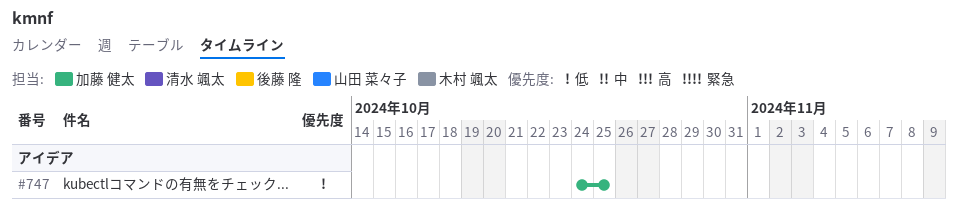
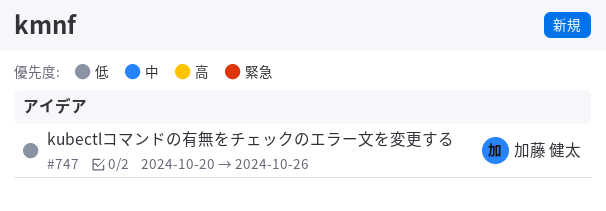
#747, start: Oct 24 -> Oct 20
#747, due: Oct 25 -> Oct 26

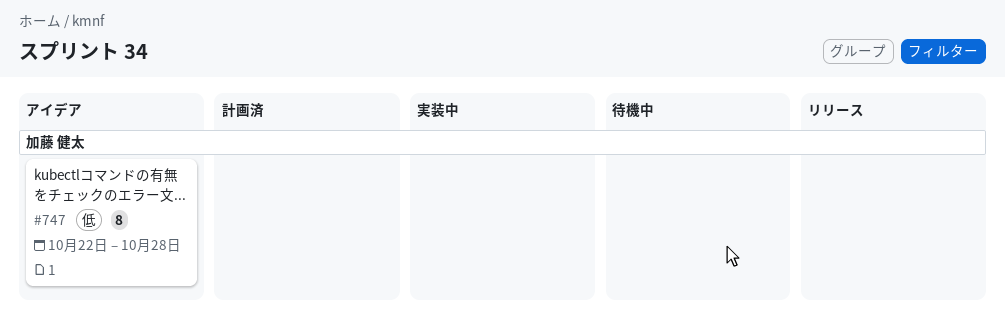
#747, start: Oct 20 -> Oct 22
#747, due: Oct 26 -> Oct 28

